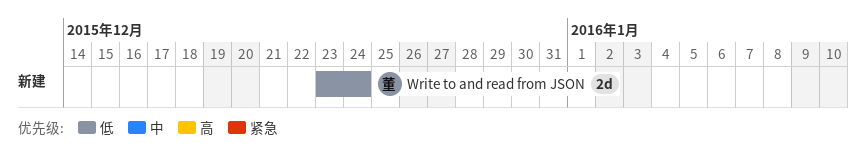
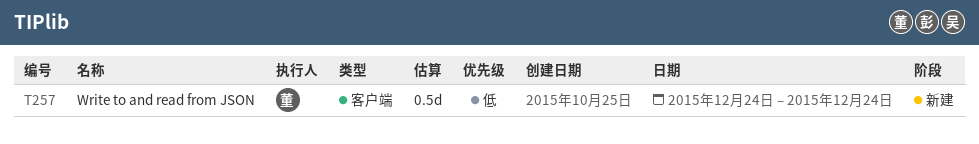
Write to and read from JSON, estimate: 2d -> 0.5d
Write to and read from JSON, start: Dec 23 -> Dec 24

